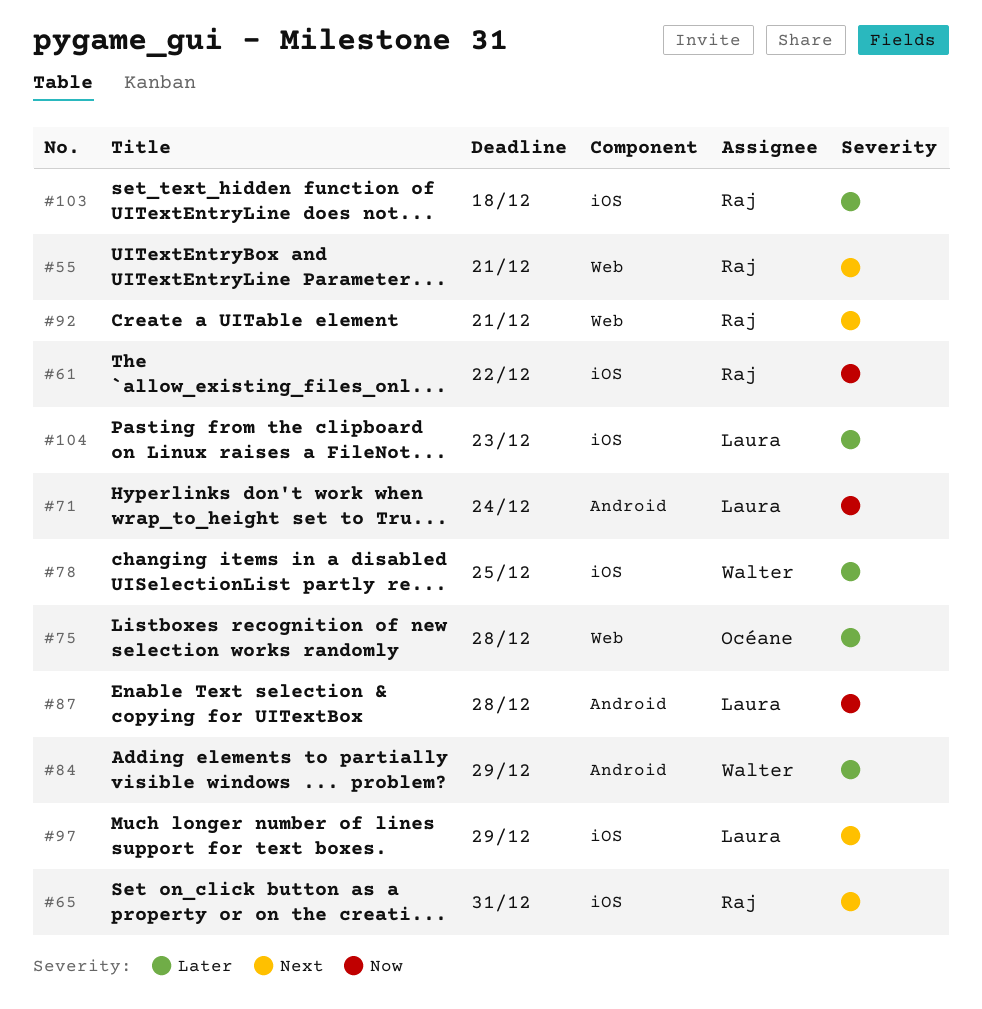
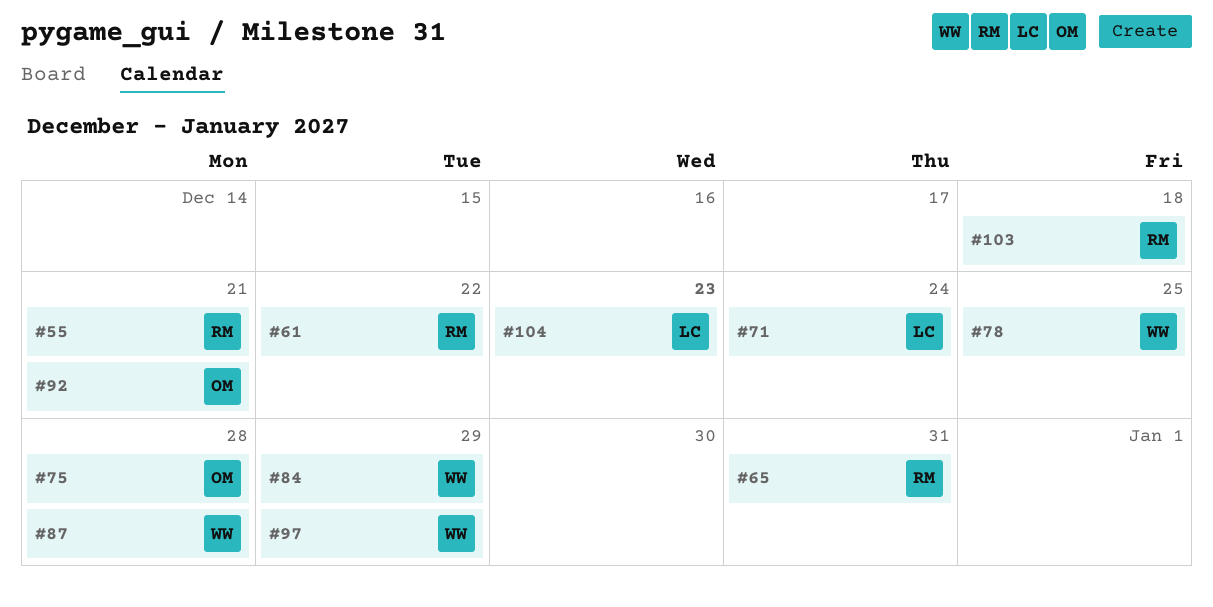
#87, owner: Laura -> Walter
#92, owner: Raj -> Océane
#97, owner: Laura -> Walter

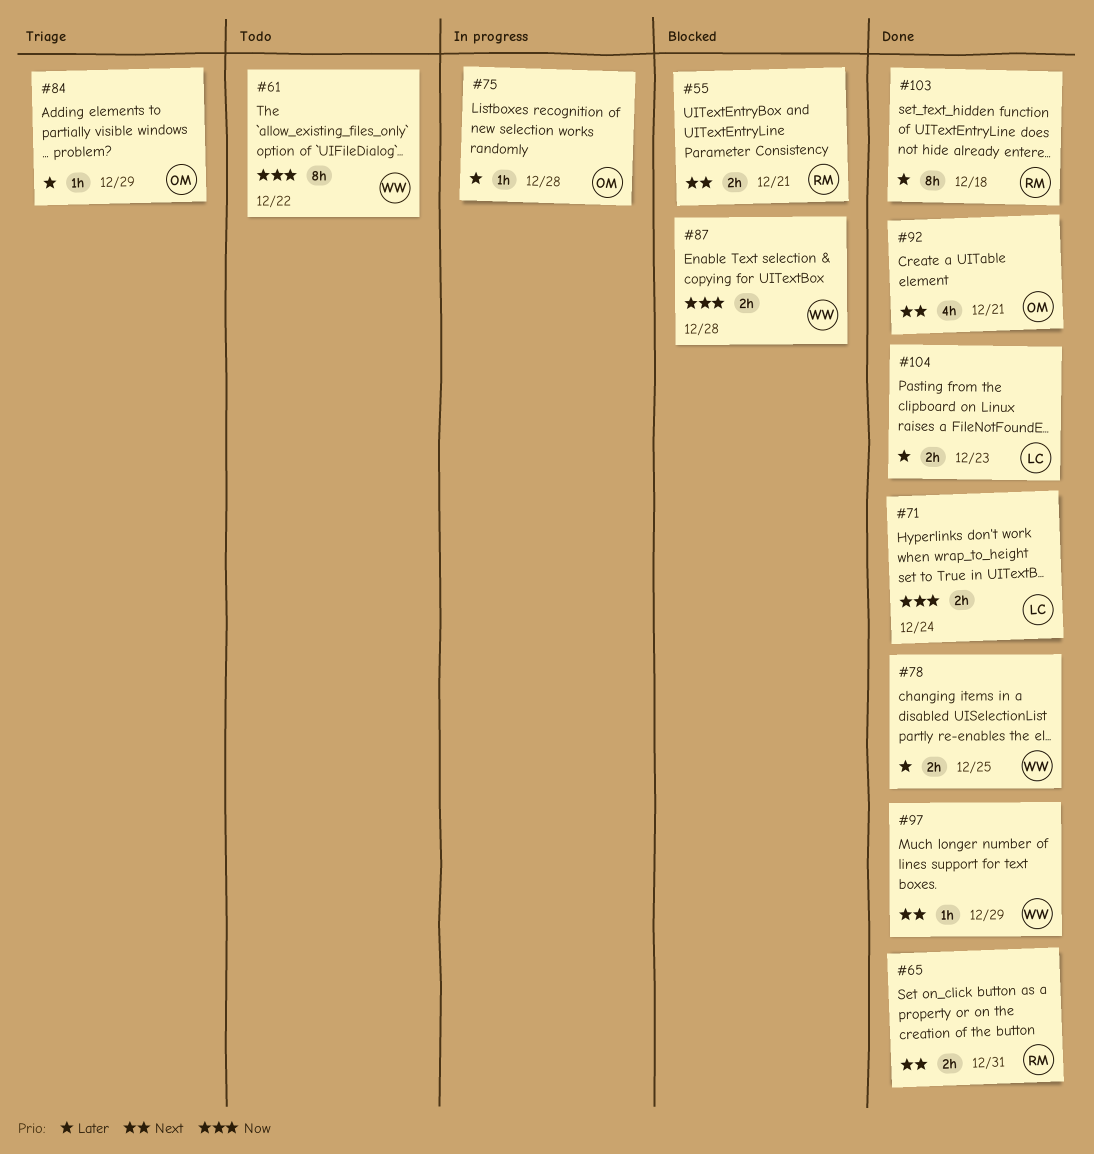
#61, owner: RM -> WW
#84, owner: WW -> OM

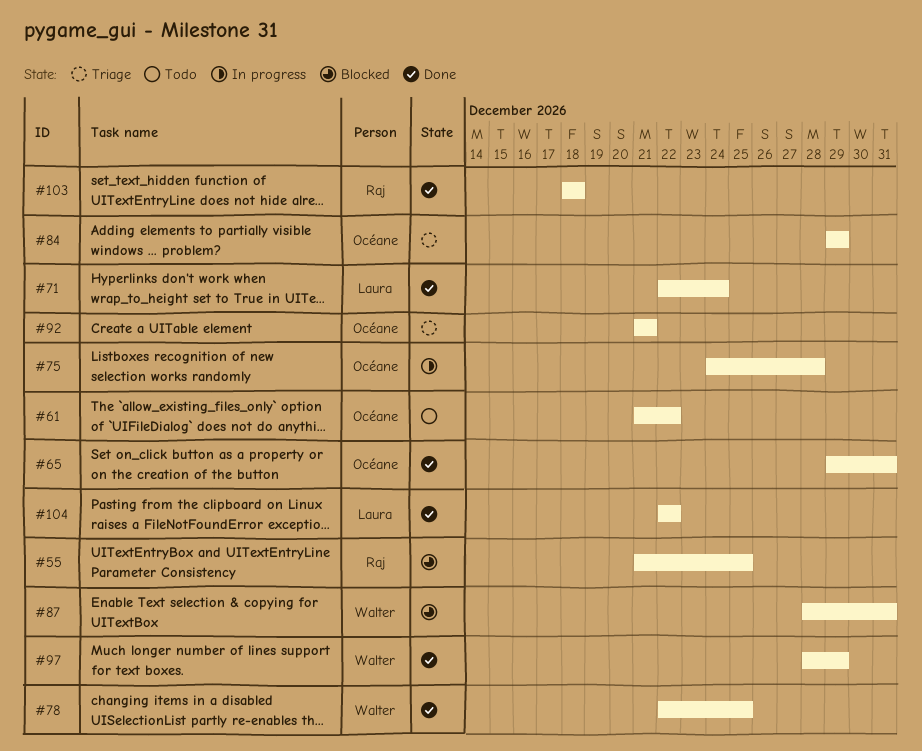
#55, due: Dec 21 -> Dec 25
#61, owner: Walter -> Océane
#65, owner: Raj -> Océane
#87, due: Dec 28 -> Dec 31
#92, status: Done -> Triage
#104, due: Dec 23 -> Dec 22

